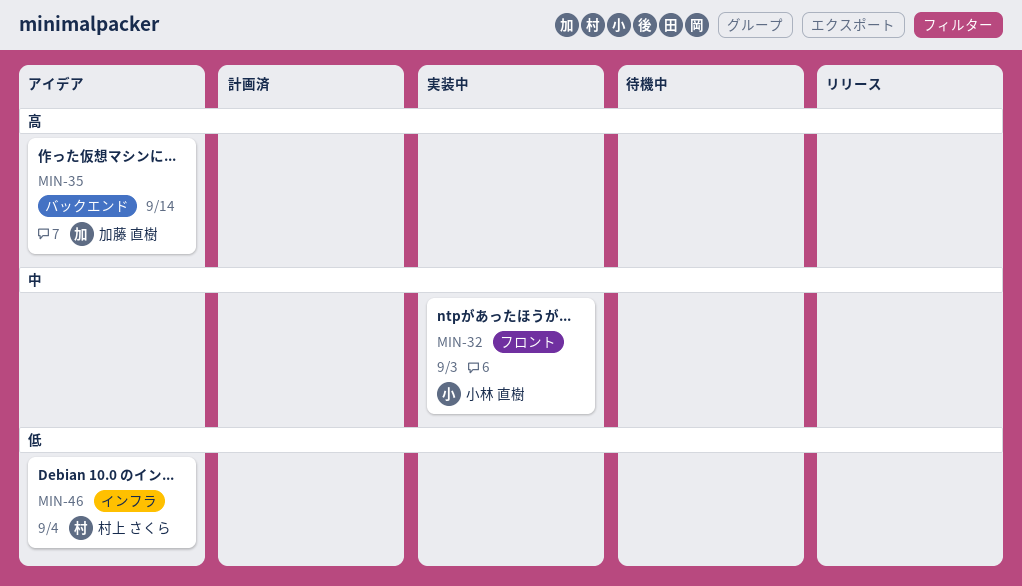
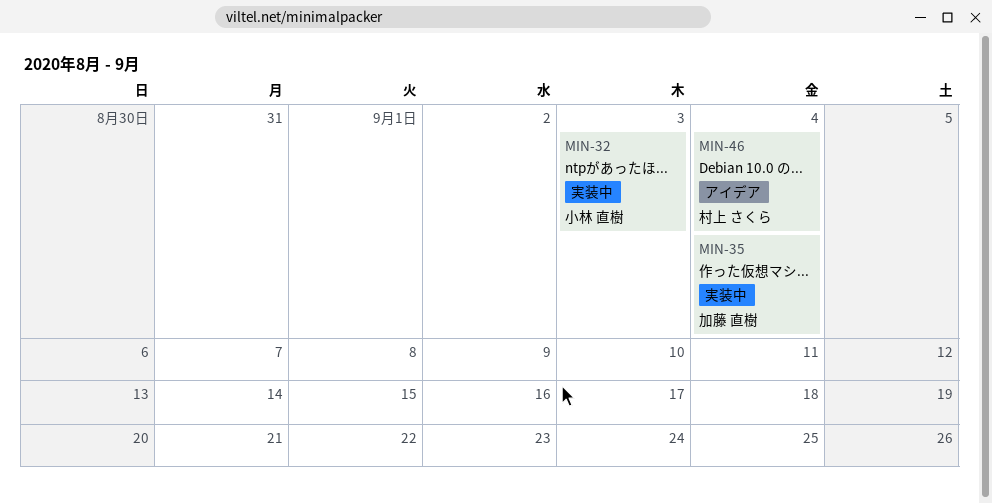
MIN-35, status: アイデア -> 実装中
MIN-35, due: Sep 14 -> Sep 4

